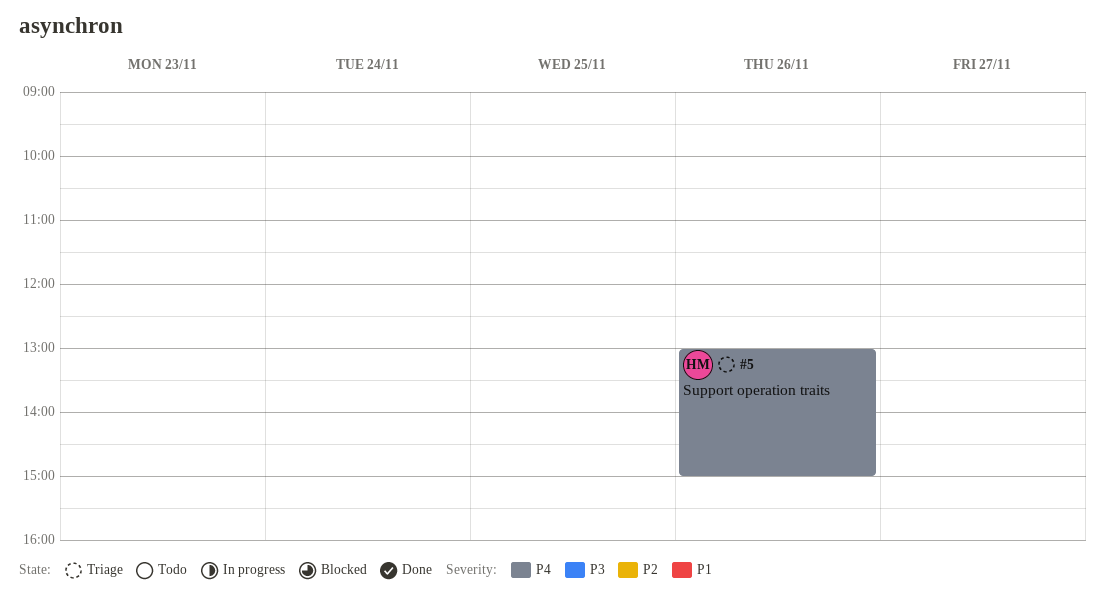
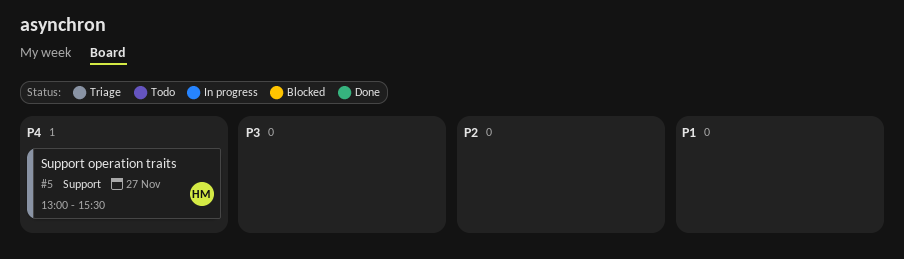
#5, day: Nov 26 -> Nov 27
#5, ends: 15:00 -> 15:30

